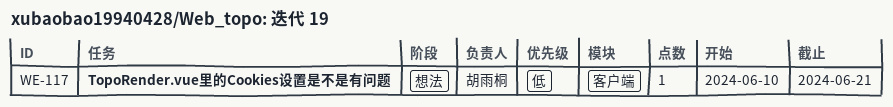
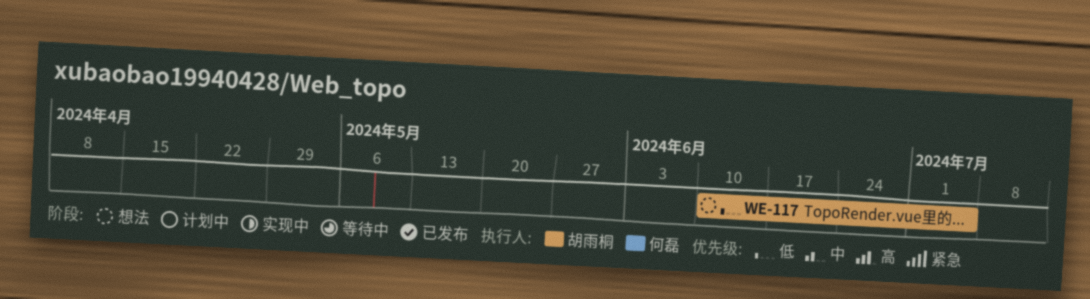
WE-117, due: Jun 21 -> Jul 5

